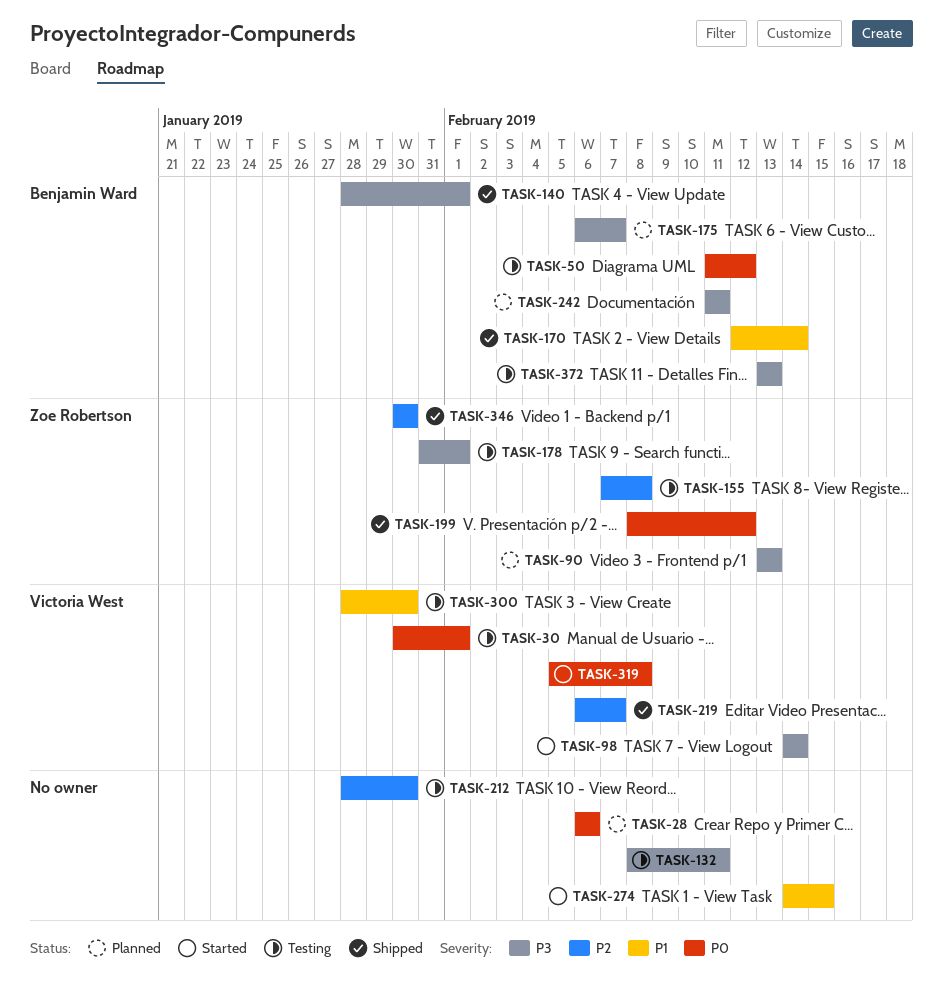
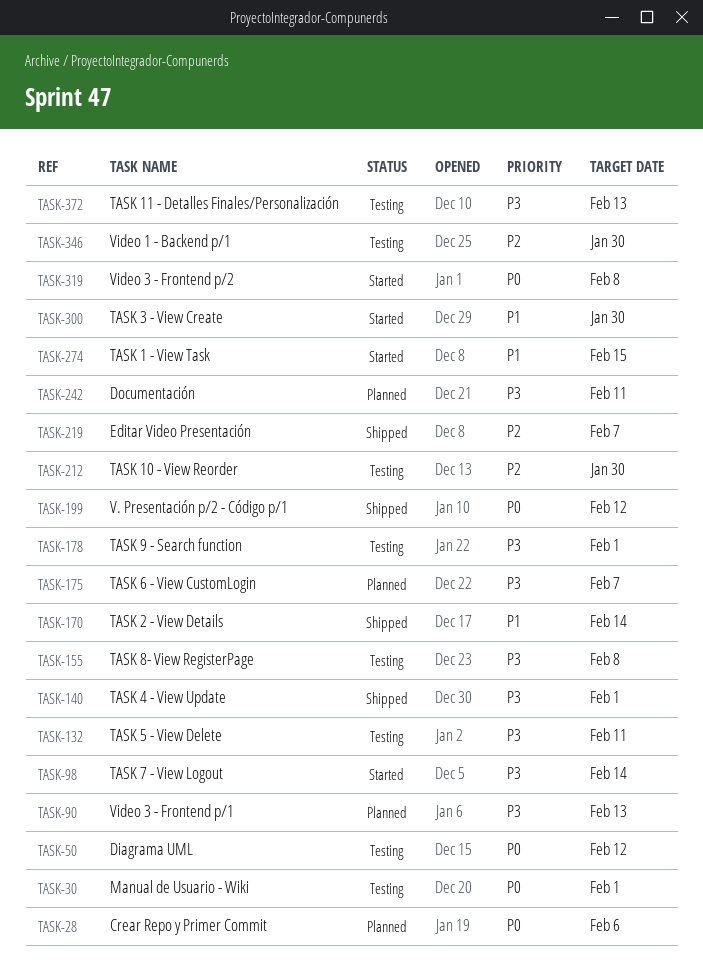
TASK-155, priority: P2 -> P3
TASK-300, status: Testing -> Started
TASK-346, status: Shipped -> Testing

